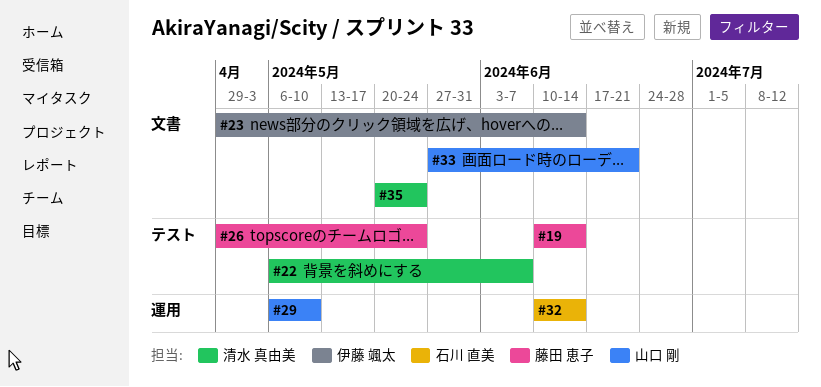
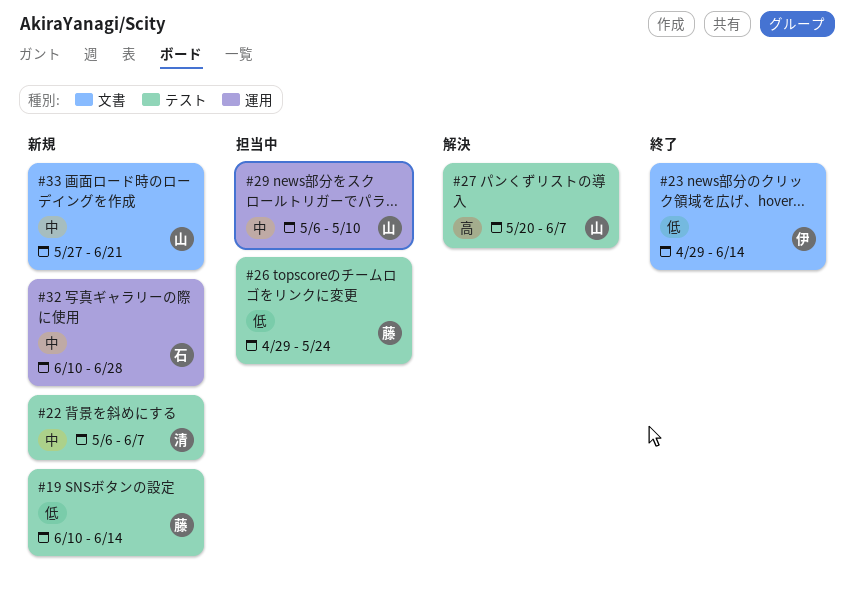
#27: none -> present
#32, due: Jun 14 -> Jun 28
#35: present -> none

